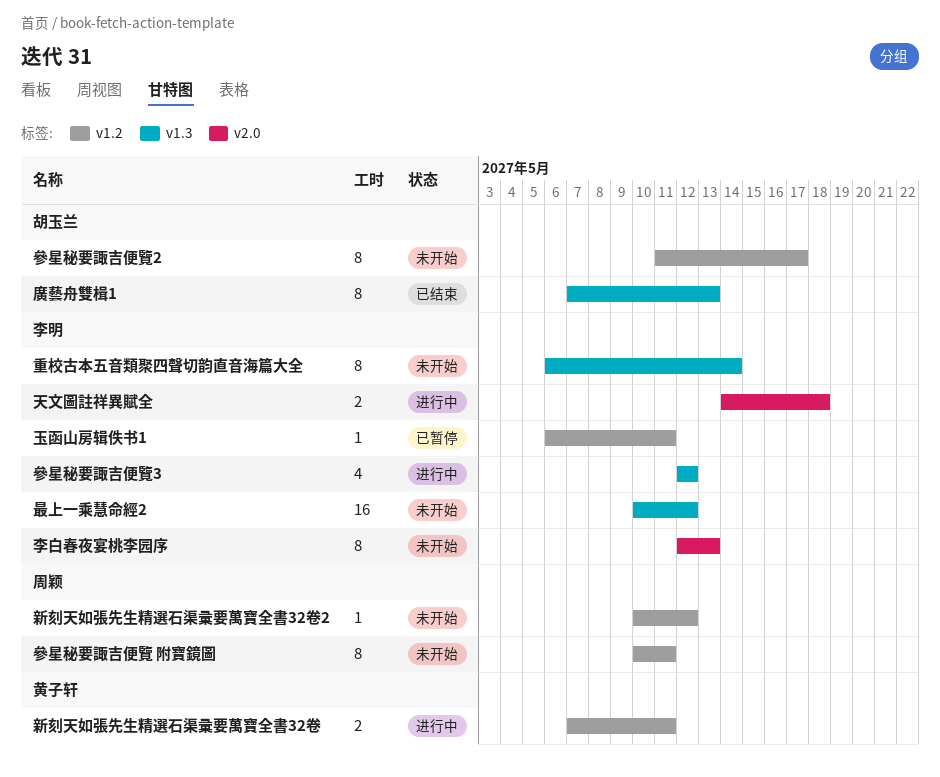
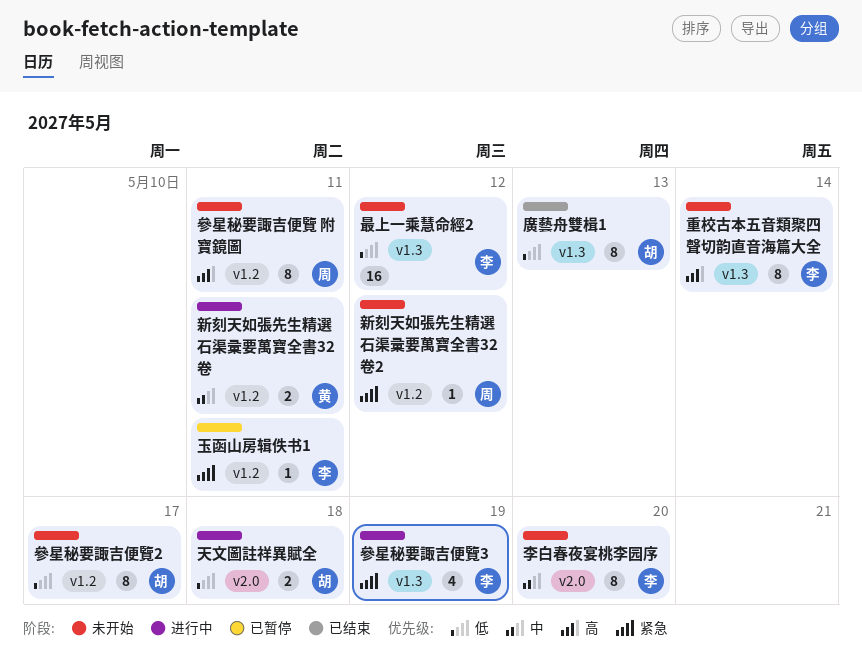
參星秘要諏吉便覽3, due: May 12 -> May 19
天文圖註祥異賦全, owner: 李明 -> 胡玉兰
李白春夜宴桃李园序, due: May 13 -> May 20

